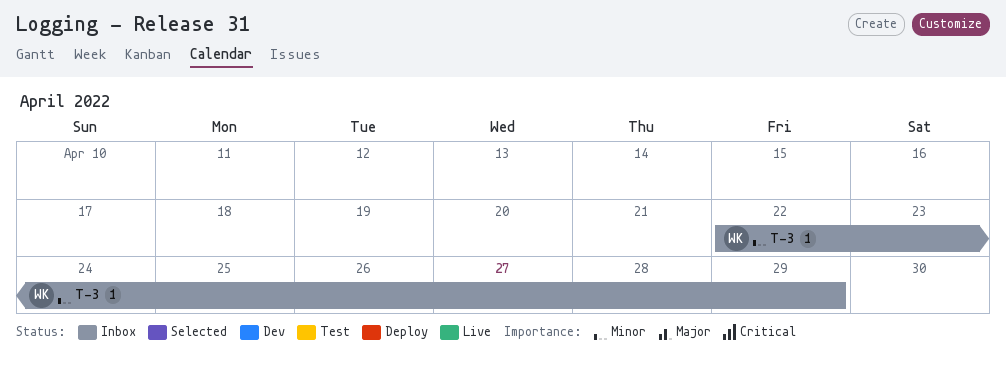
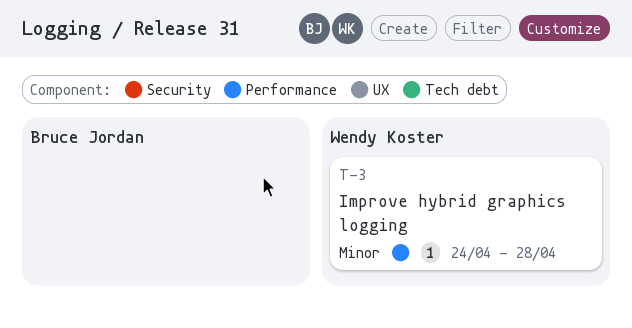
T-3, start: Apr 22 -> Apr 24
T-3, due: Apr 29 -> Apr 28

